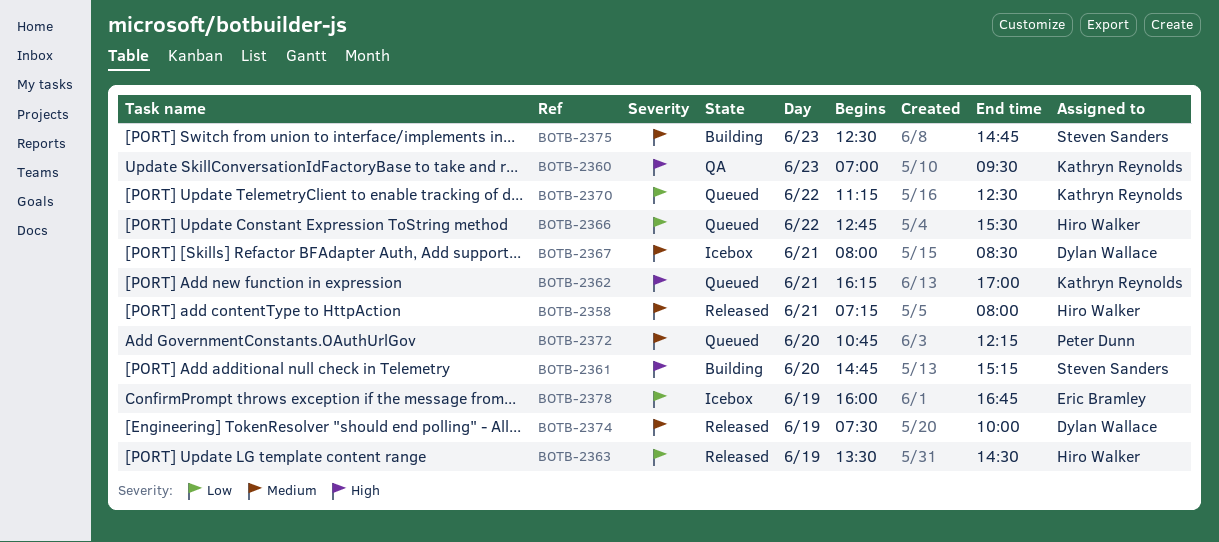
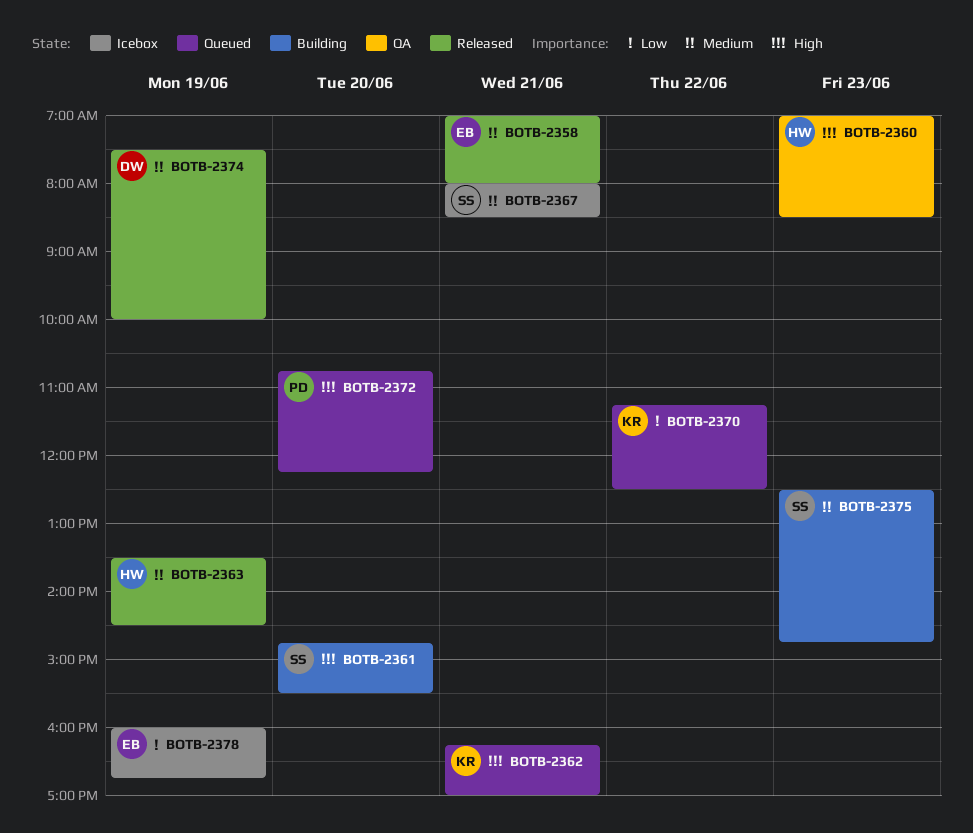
BOTB-2358, owner: Hiro Walker -> Eric Bramley
BOTB-2358, begins: 07:15 -> 07:00
BOTB-2360, owner: Kathryn Reynolds -> Hiro Walker
BOTB-2360, ends: 09:30 -> 08:30
BOTB-2361, ends: 15:15 -> 15:30
BOTB-2363, priority: Low -> Medium
BOTB-2366: present -> none
BOTB-2367, owner: Dylan Wallace -> Steven Sanders
BOTB-2372, priority: Medium -> High

